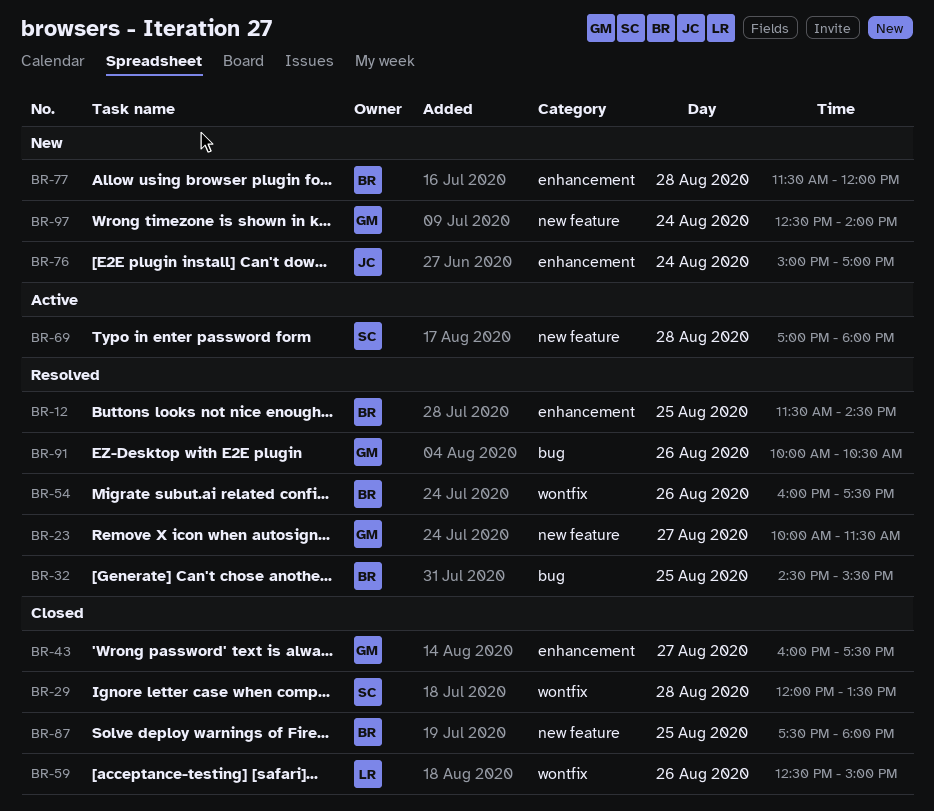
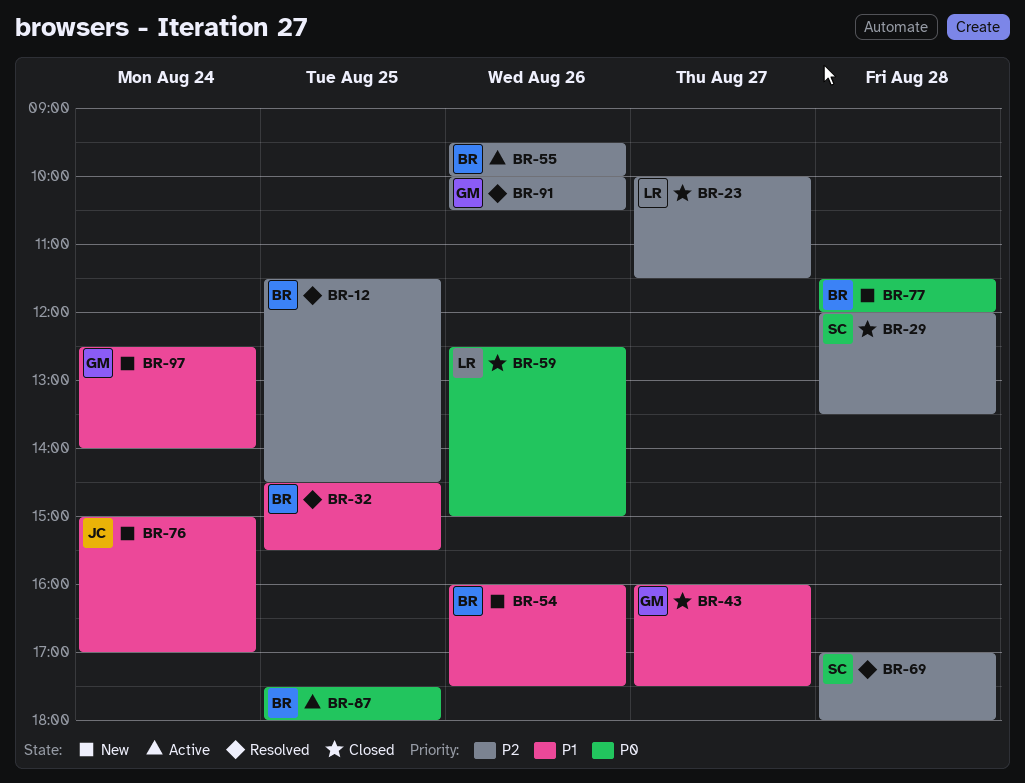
BR-23, status: Resolved -> Closed
BR-23, owner: GM -> LR
BR-54, status: Resolved -> New
BR-55: none -> present
BR-69, status: Active -> Resolved
BR-87, status: Closed -> Active

